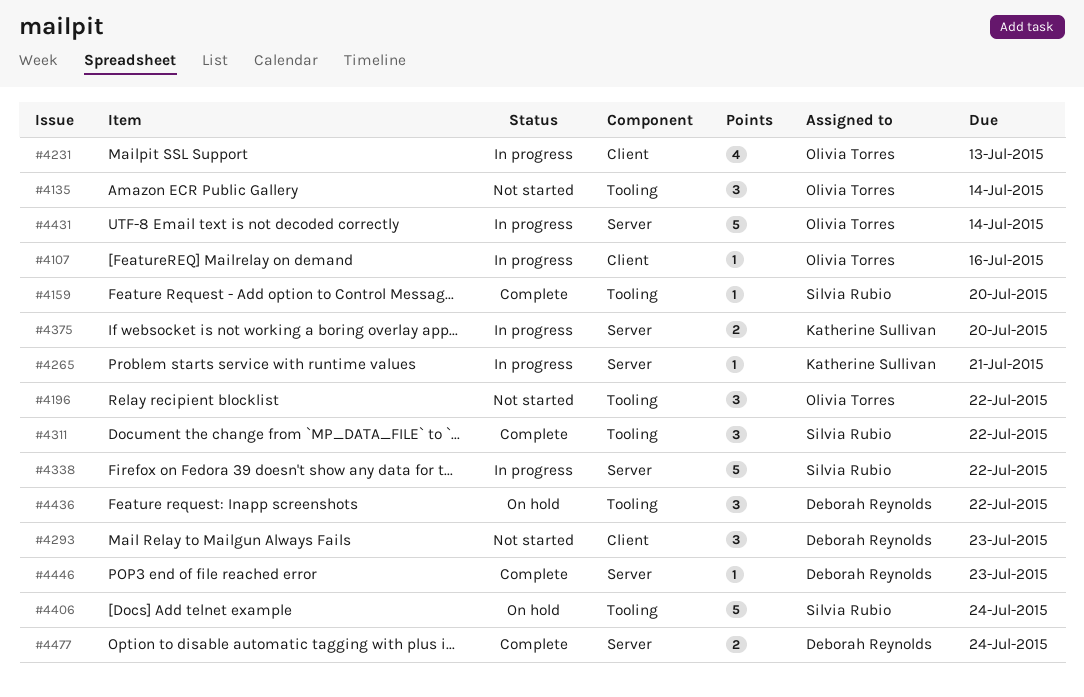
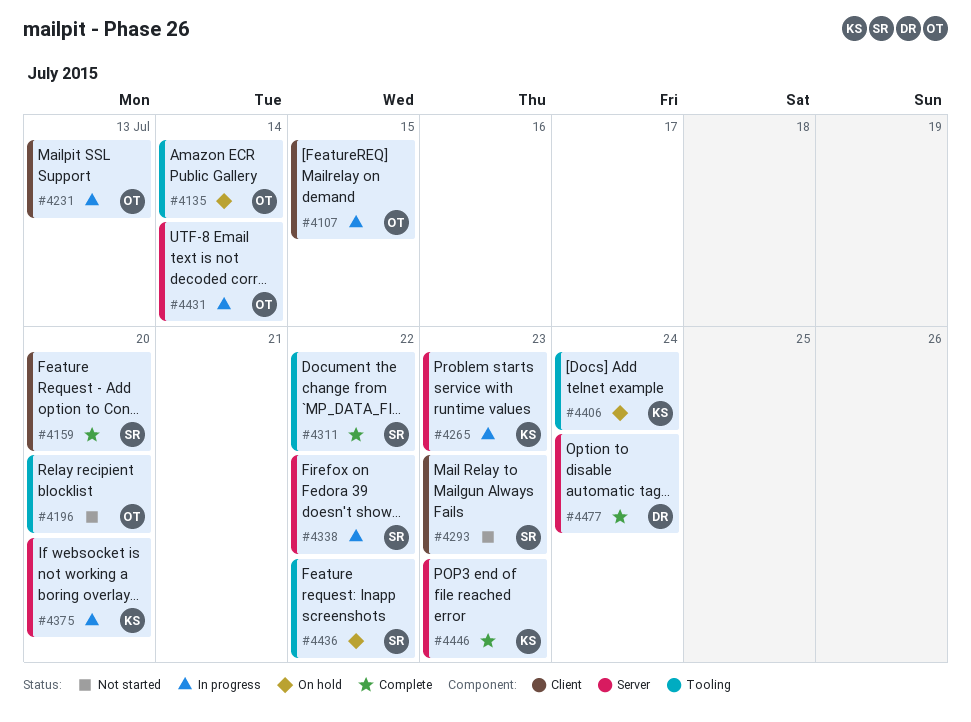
#4107, due: Jul 16 -> Jul 15
#4135, status: Not started -> On hold
#4159, label: Tooling -> Client
#4196, due: Jul 22 -> Jul 20
#4265, due: Jul 21 -> Jul 23
#4293, owner: Deborah Reynolds -> Silvia Rubio
#4406, owner: Silvia Rubio -> Katherine Sullivan
#4436, owner: Deborah Reynolds -> Silvia Rubio
#4446, owner: Deborah Reynolds -> Katherine Sullivan

